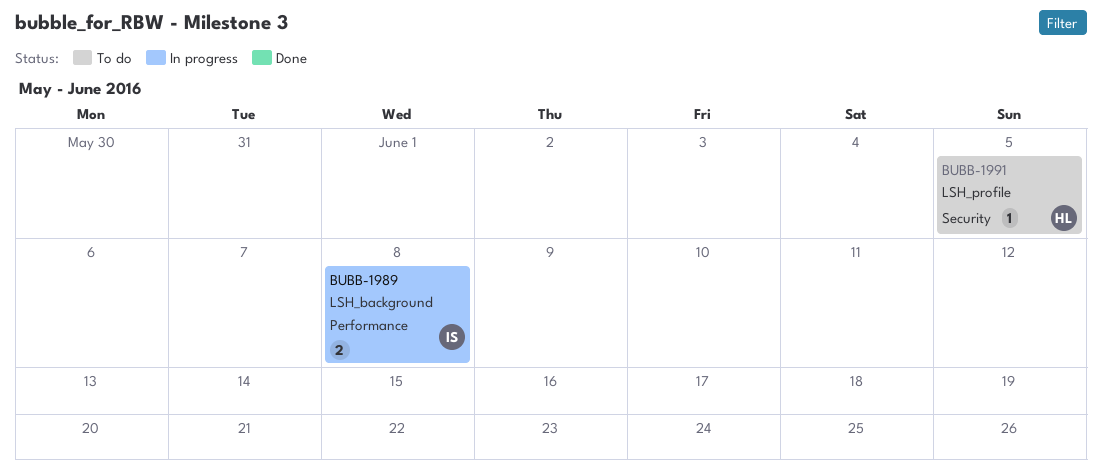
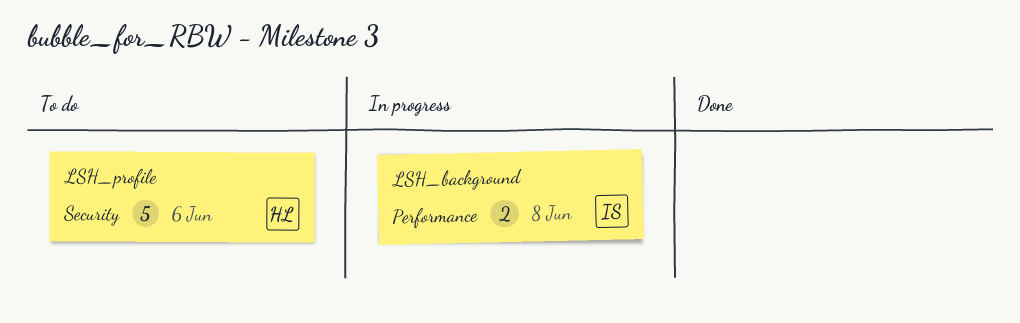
LSH_profile, estimate: 1 -> 5
LSH_profile, due: Jun 5 -> Jun 6

